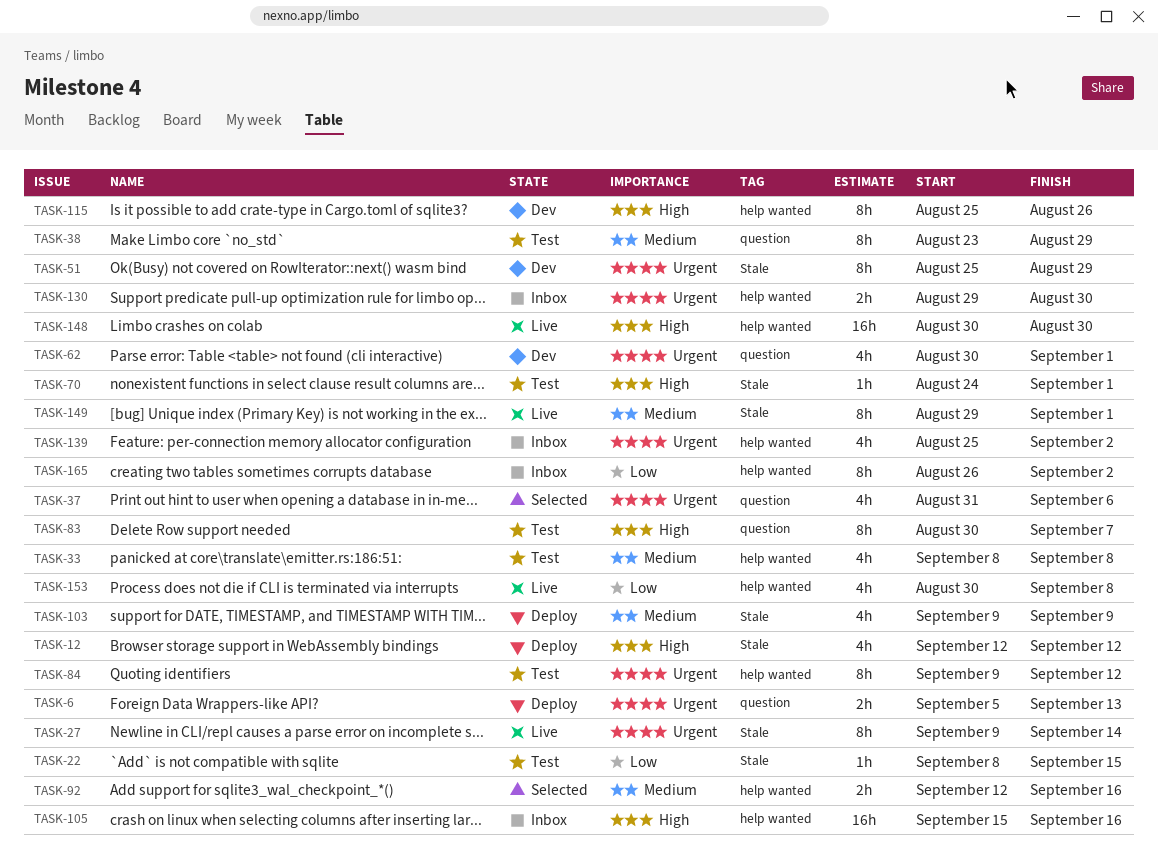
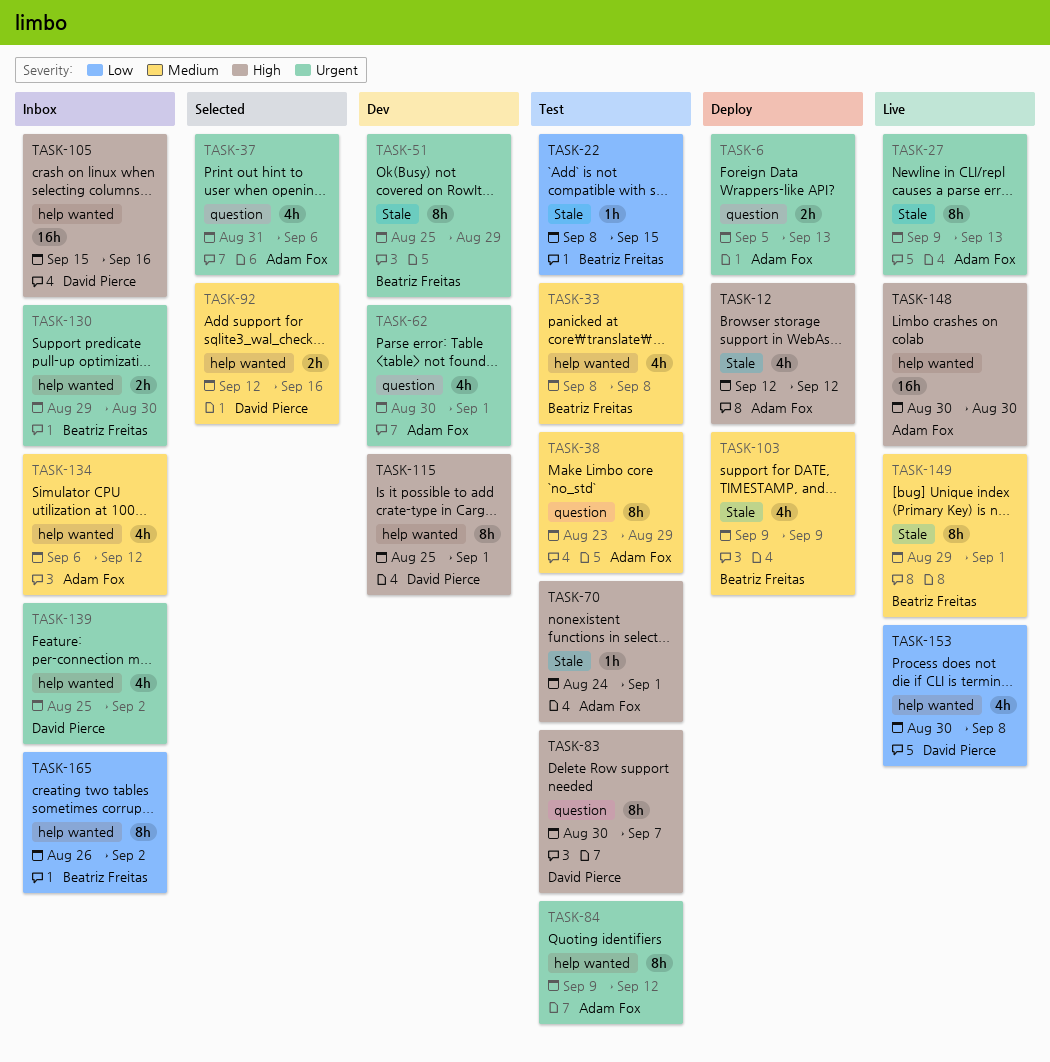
TASK-27, due: Sep 14 -> Sep 13
TASK-115, due: Aug 26 -> Sep 1
TASK-134: none -> present

